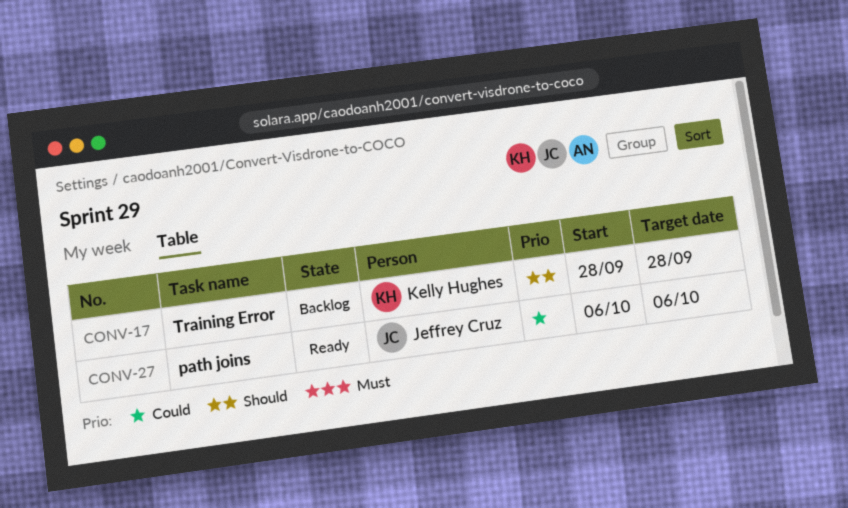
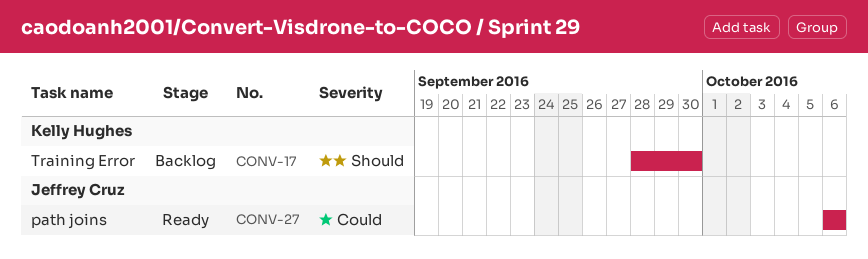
CONV-17, due: Sep 28 -> Sep 30

